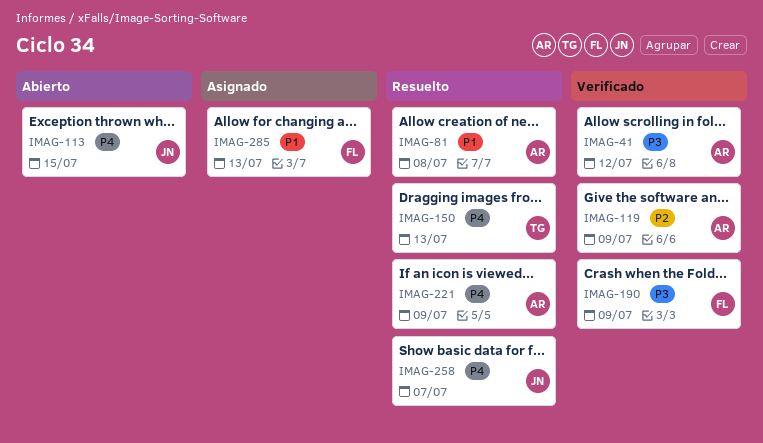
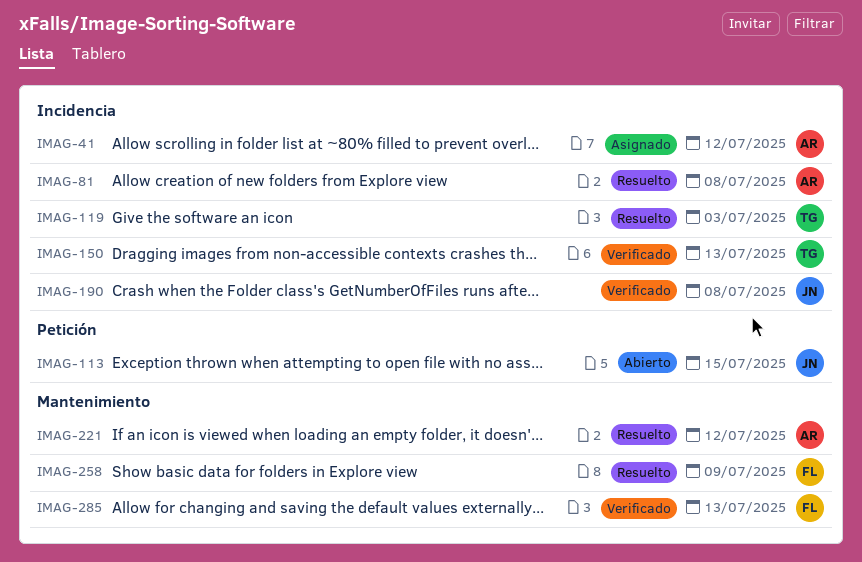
IMAG-41, status: Verificado -> Asignado
IMAG-119, status: Verificado -> Resuelto
IMAG-119, owner: AR -> TG
IMAG-119, due: Jul 9 -> Jul 3
IMAG-150, status: Resuelto -> Verificado
IMAG-190, owner: FL -> JN
IMAG-190, due: Jul 9 -> Jul 8
IMAG-221, due: Jul 9 -> Jul 12
IMAG-258, owner: JN -> FL
IMAG-258, due: Jul 7 -> Jul 9
IMAG-285, status: Asignado -> Verificado

